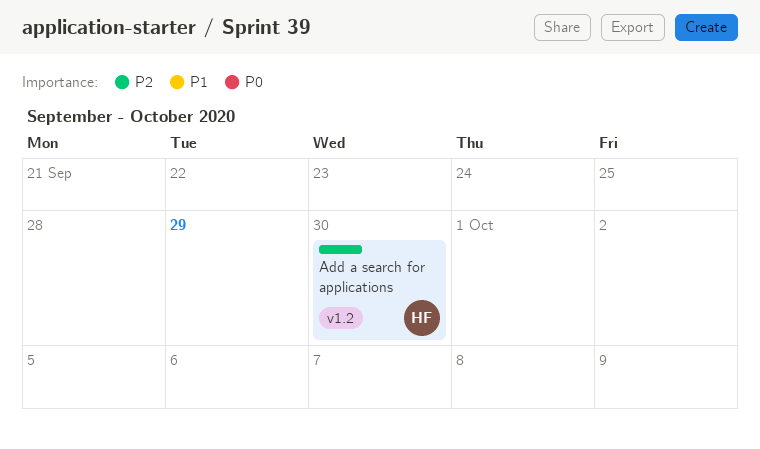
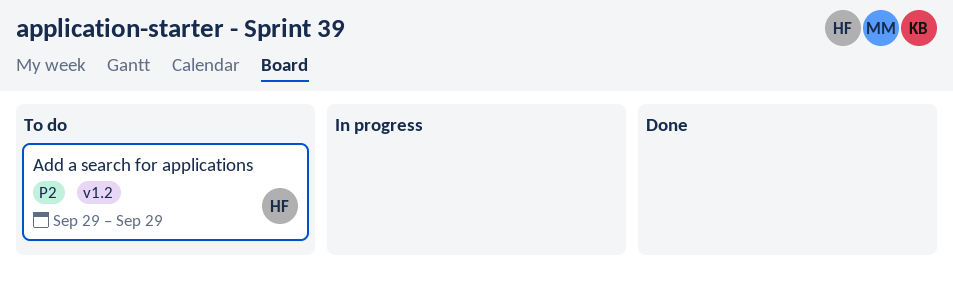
Add a search for applications, due: Sep 30 -> Sep 29

